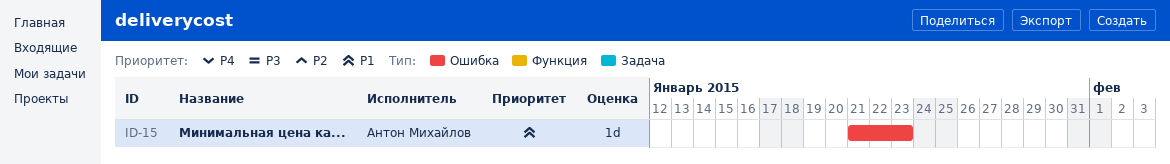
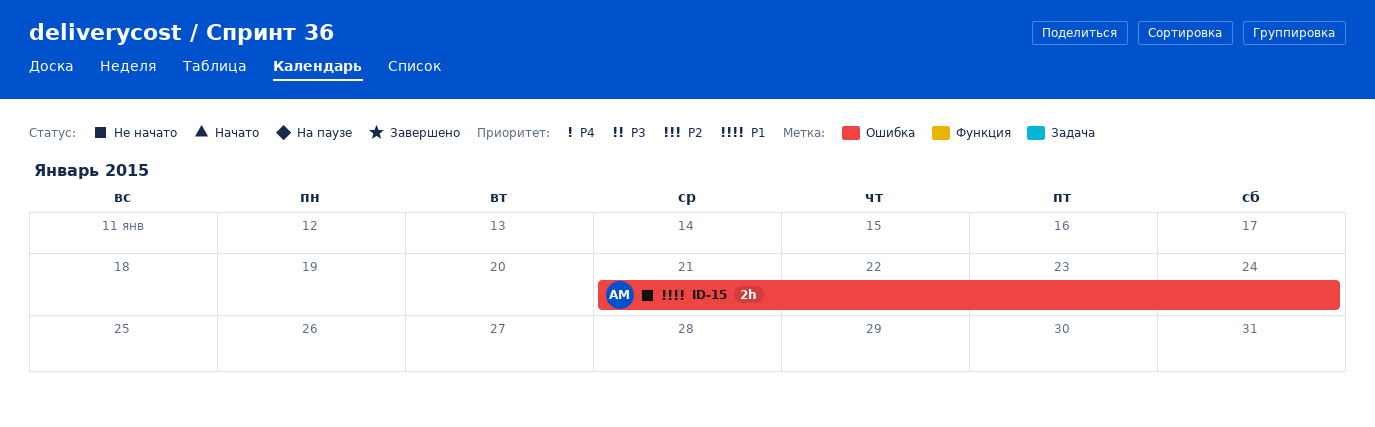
ID-15, estimate: 1d -> 2h
ID-15, due: Jan 23 -> Jan 24

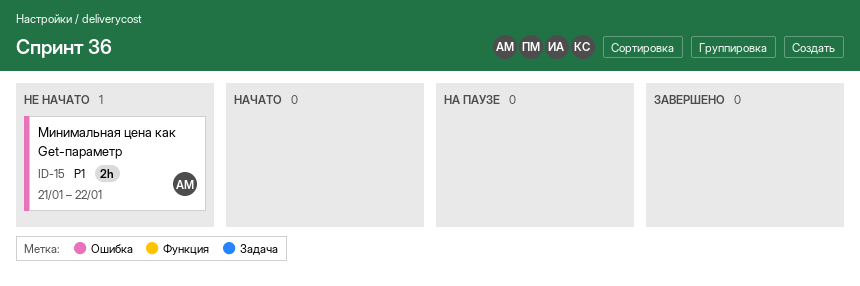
ID-15, due: Jan 24 -> Jan 22

